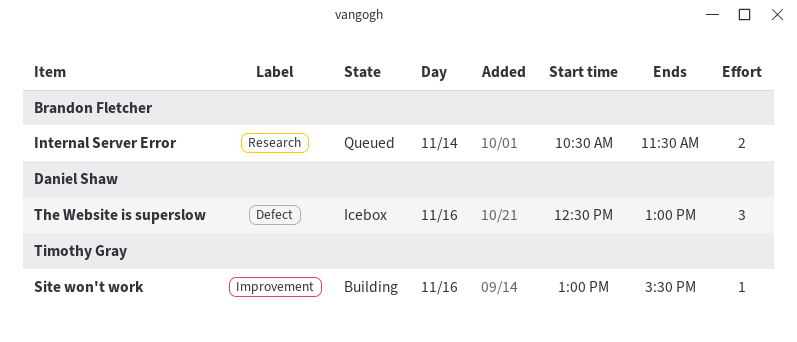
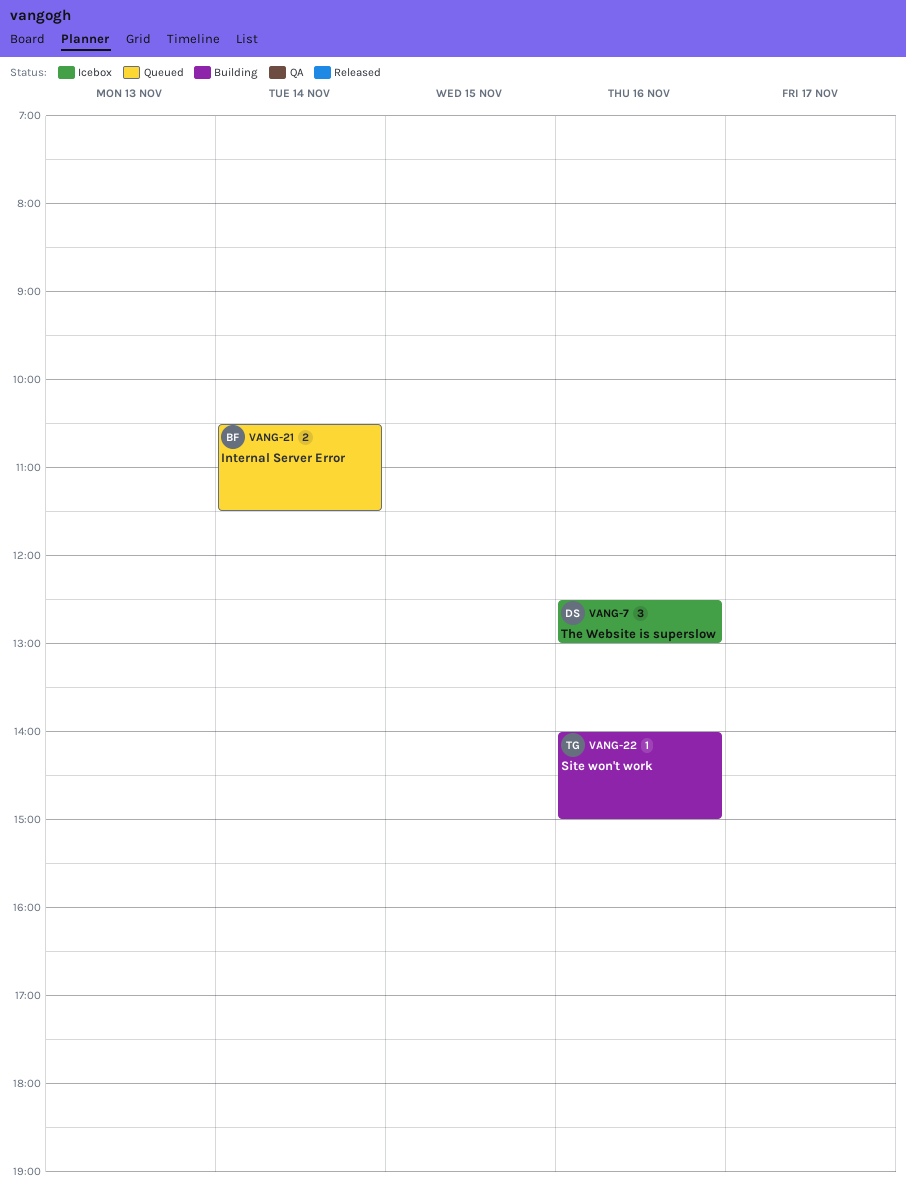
Site won't work, begins: 13:00 -> 14:00
Site won't work, ends: 15:30 -> 15:00

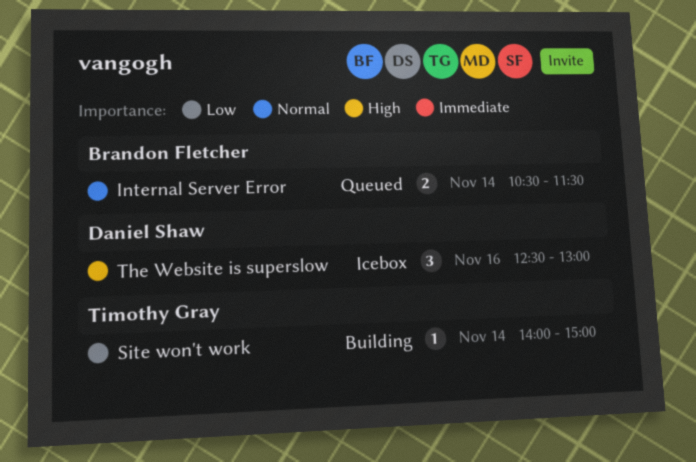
Site won't work, day: Nov 16 -> Nov 14

